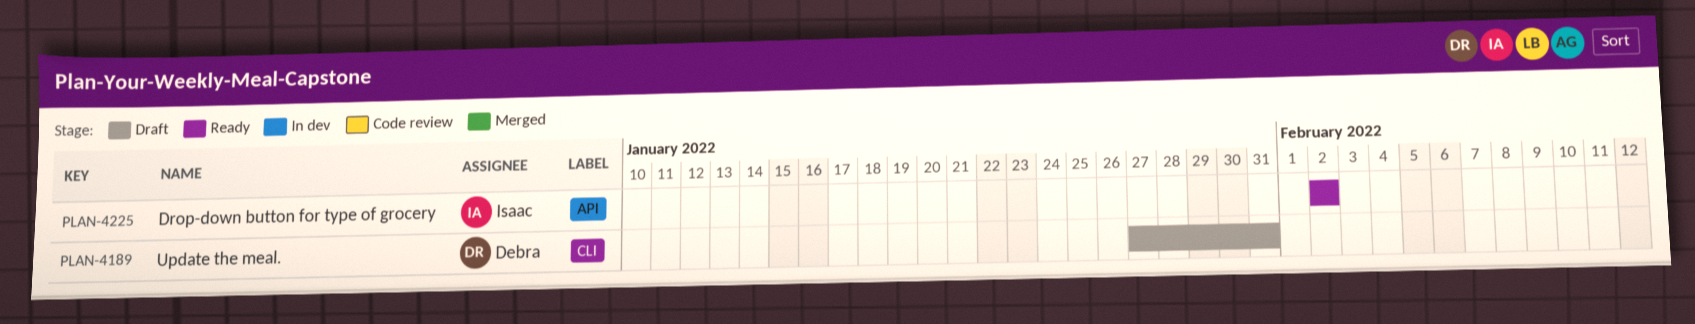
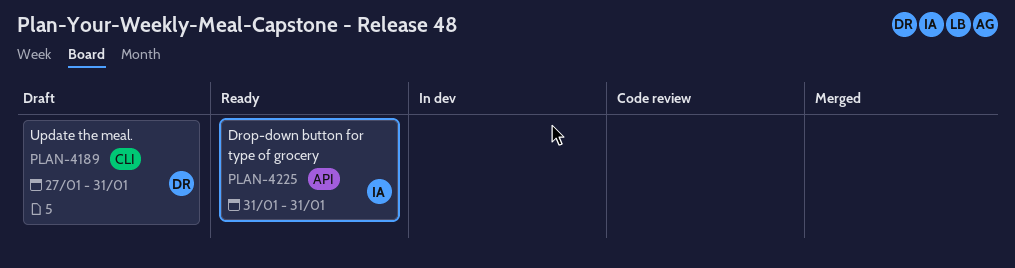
PLAN-4225, start: Feb 2 -> Jan 31
PLAN-4225, due: Feb 2 -> Jan 31

